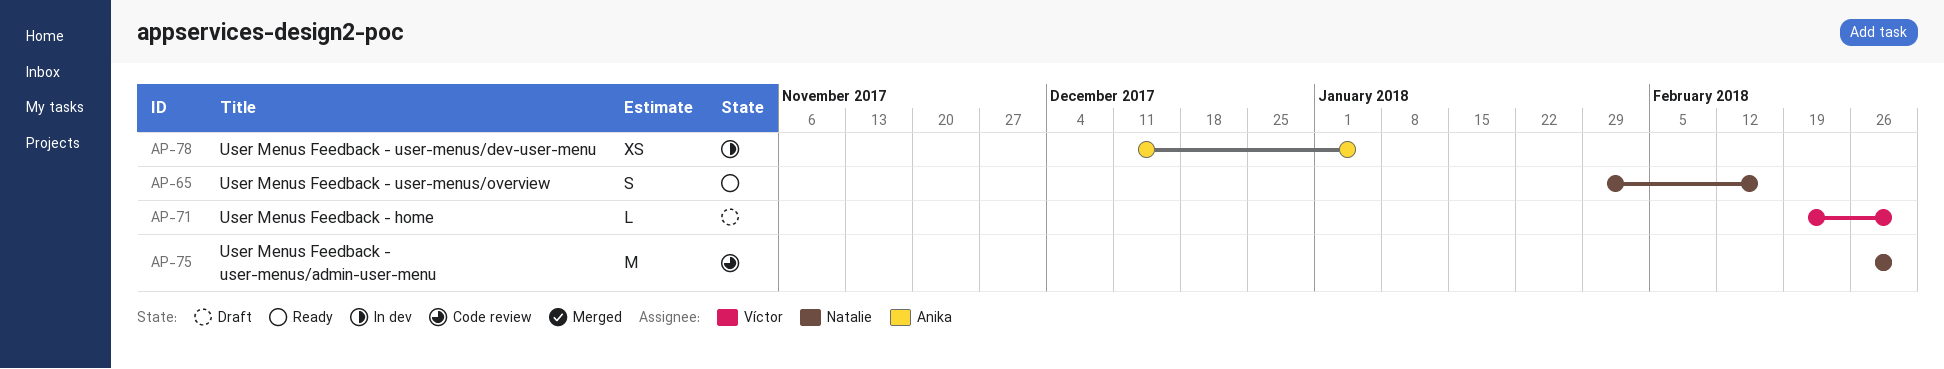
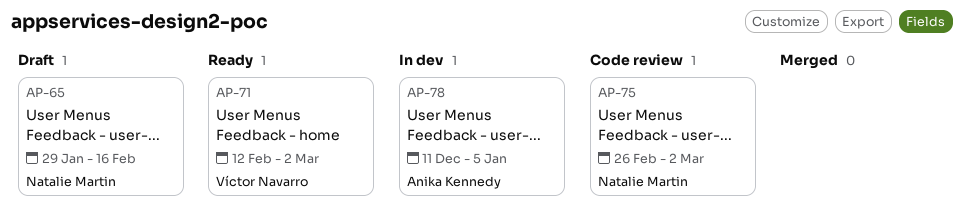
AP-65, status: Ready -> Draft
AP-71, status: Draft -> Ready
AP-71, start: Feb 19 -> Feb 12

